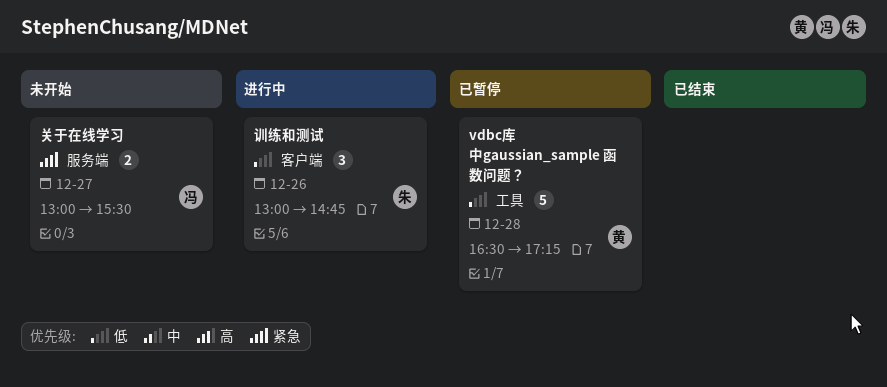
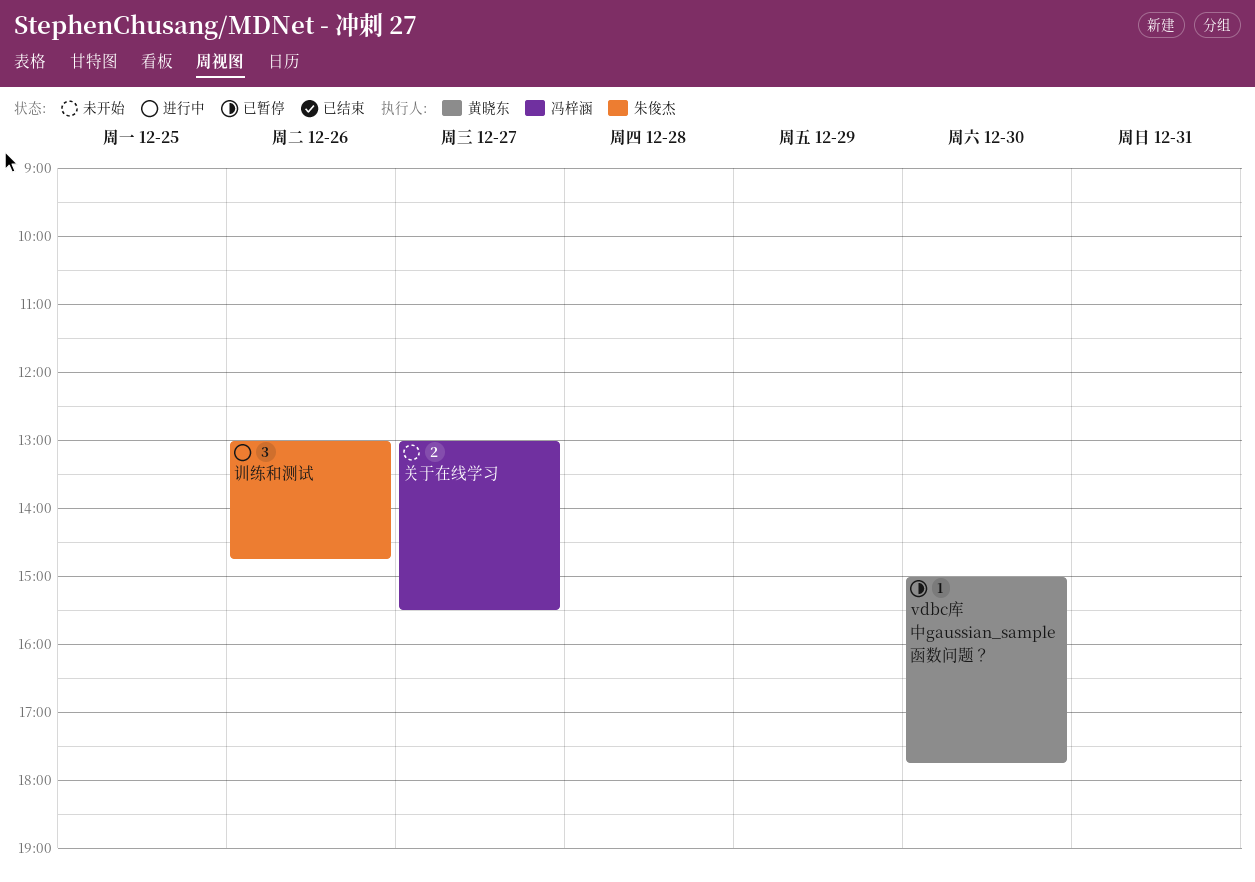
vdbc库中gaussian_sample 函数问题？, estimate: 5 -> 1
vdbc库中gaussian_sample 函数问题？, day: Dec 28 -> Dec 30
vdbc库中gaussian_sample 函数问题？, begins: 16:30 -> 15:00
vdbc库中gaussian_sample 函数问题？, ends: 17:15 -> 17:45

